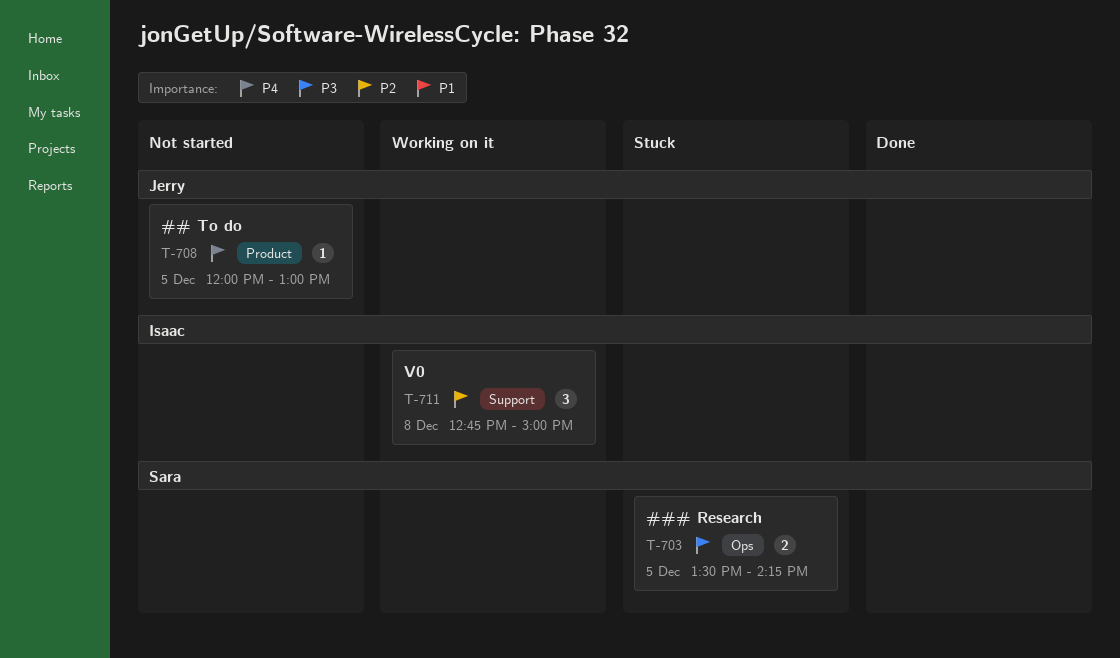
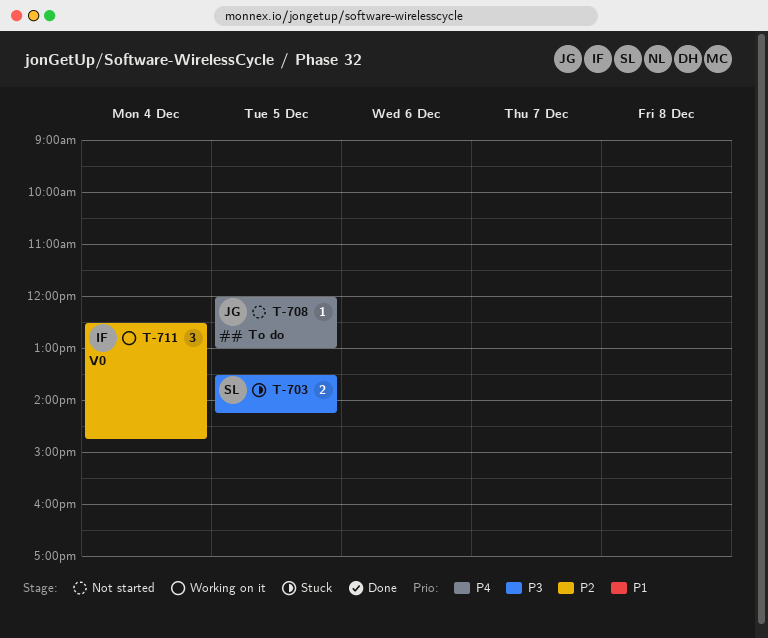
T-711, day: Dec 8 -> Dec 4
T-711, begins: 12:45 -> 12:30
T-711, ends: 15:00 -> 14:45

